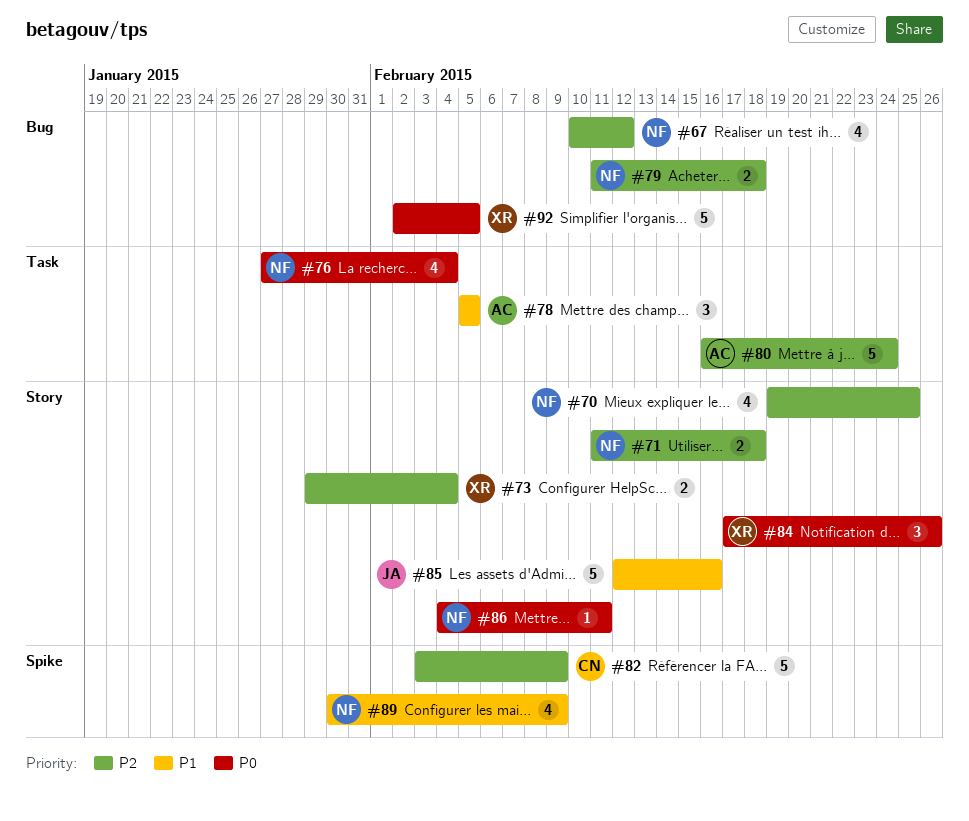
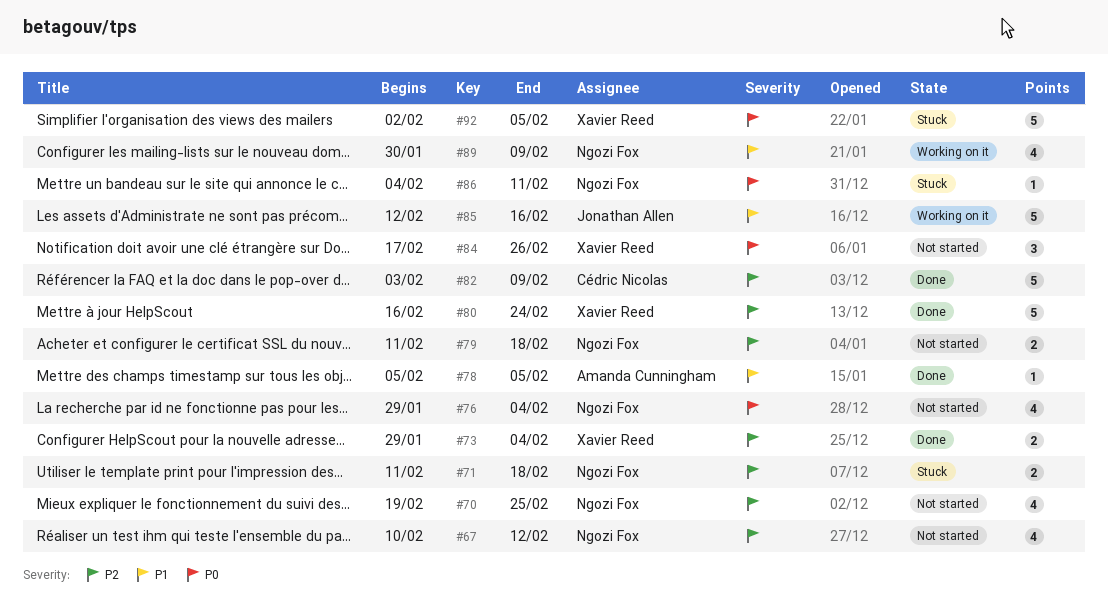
#76, start: Jan 27 -> Jan 29
#78, estimate: 3 -> 1
#80, owner: Amanda Cunningham -> Xavier Reed

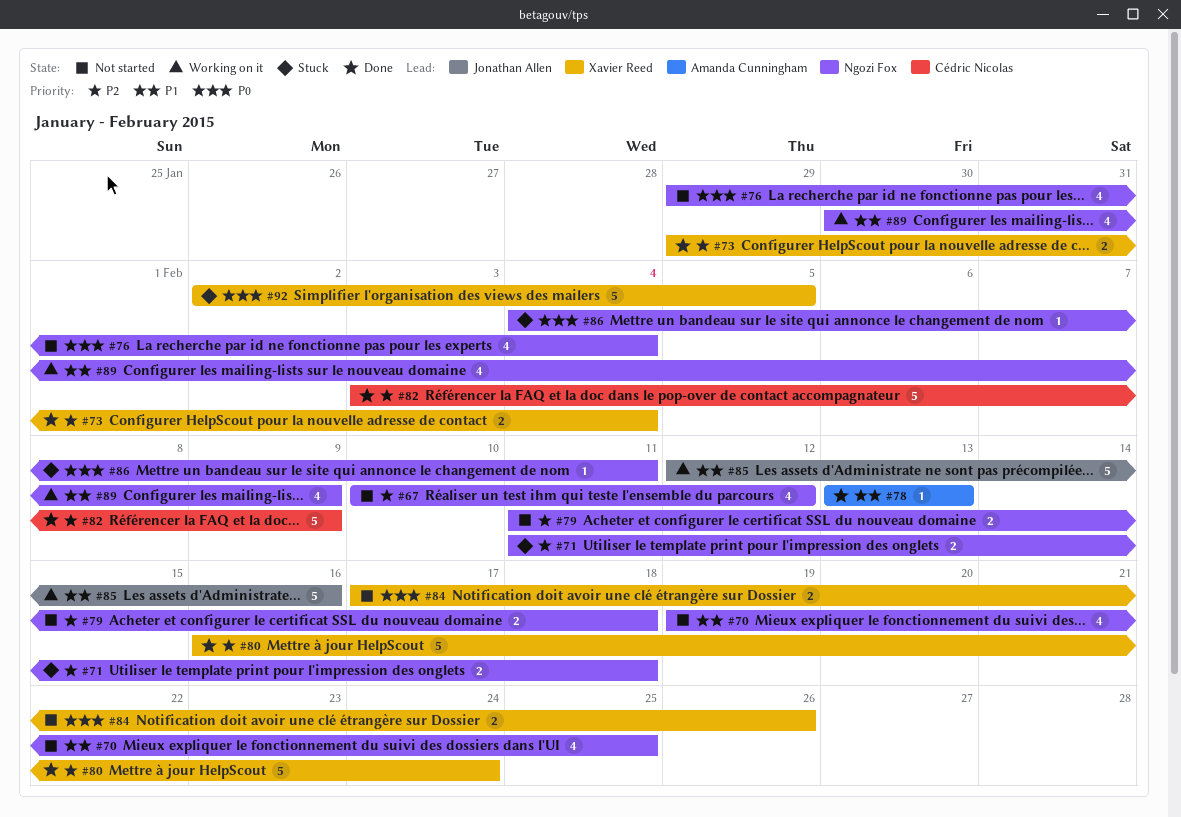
#70, priority: P2 -> P1
#78, start: Feb 5 -> Feb 13
#78, due: Feb 5 -> Feb 13
#84, estimate: 3 -> 2

